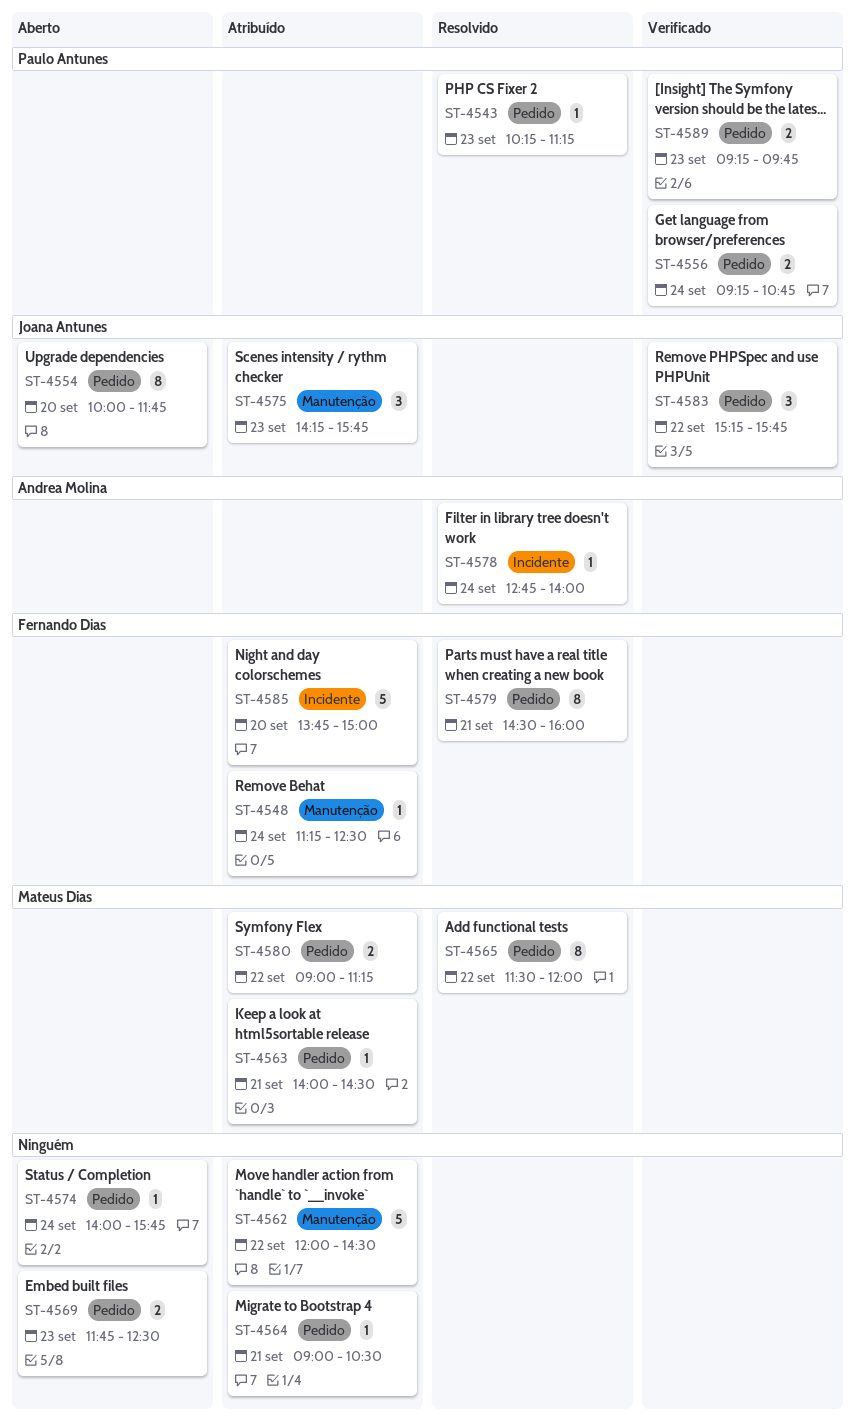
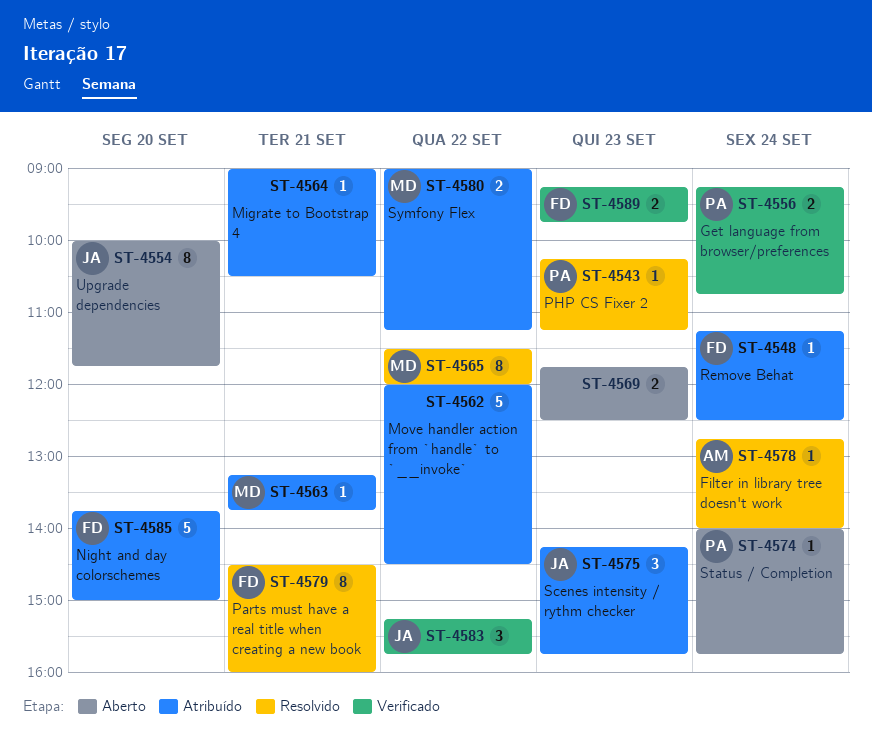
ST-4563, begins: 14:00 -> 13:15
ST-4563, ends: 14:30 -> 13:45
ST-4574, owner: none -> Paulo Antunes
ST-4589, owner: Paulo Antunes -> Fernando Dias

